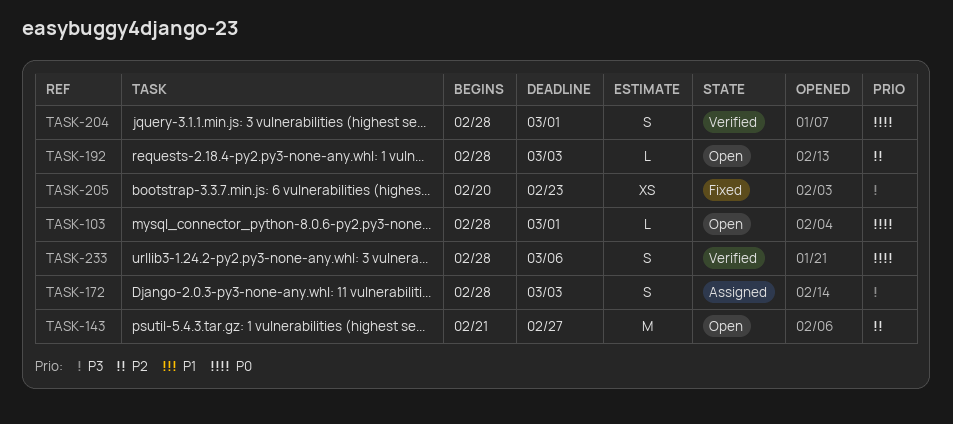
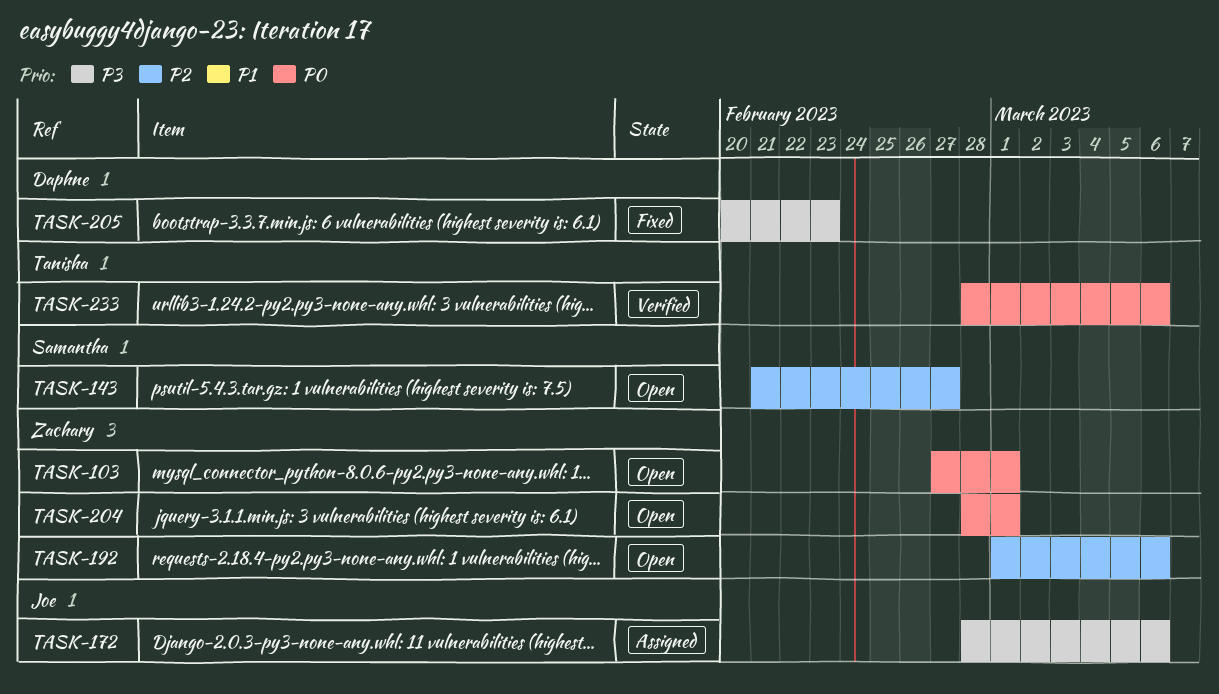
TASK-103, start: Feb 28 -> Feb 27
TASK-172, due: Mar 3 -> Mar 6
TASK-192, start: Feb 28 -> Mar 1
TASK-192, due: Mar 3 -> Mar 6
TASK-204, status: Verified -> Open

